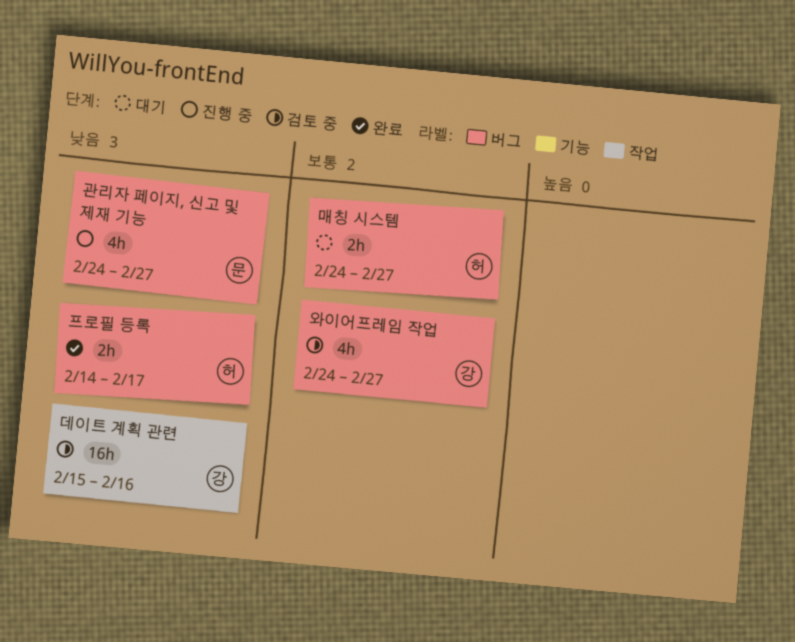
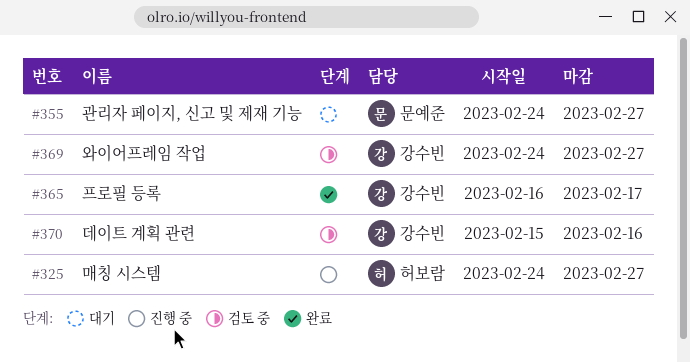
관리자 페이지, 신고 및 제재 기능, status: 진행 중 -> 대기
매칭 시스템, status: 대기 -> 진행 중
프로필 등록, owner: 허보람 -> 강수빈
프로필 등록, start: Feb 14 -> Feb 16

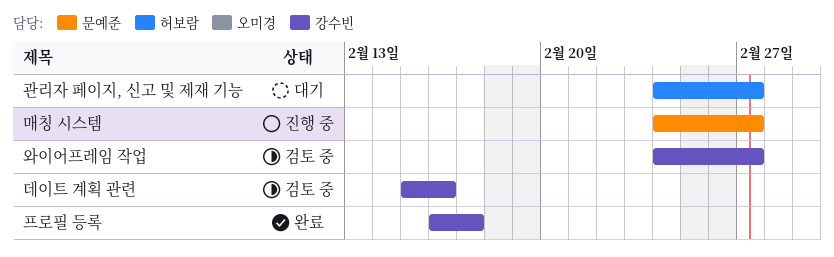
관리자 페이지, 신고 및 제재 기능, owner: 문예준 -> 허보람
매칭 시스템, owner: 허보람 -> 문예준

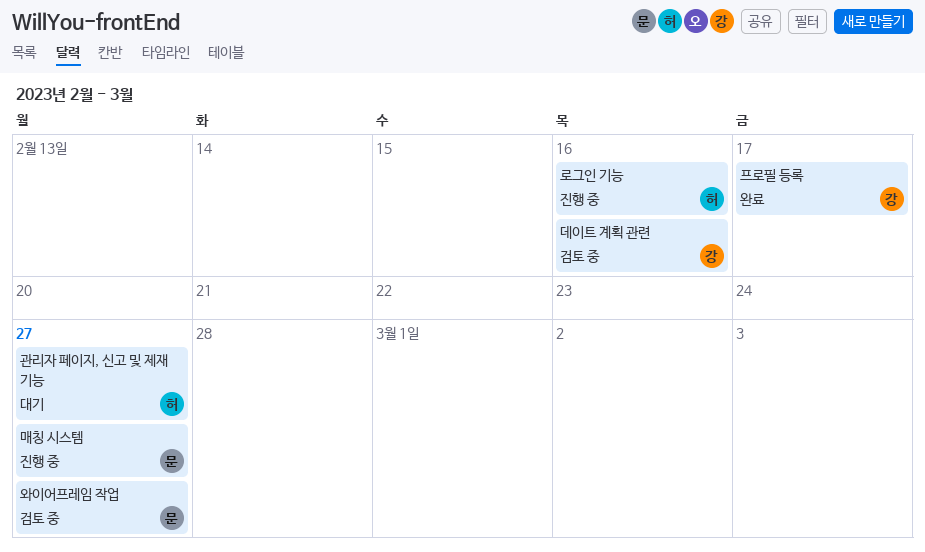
로그인 기능: none -> present
와이어프레임 작업, owner: 강수빈 -> 문예준

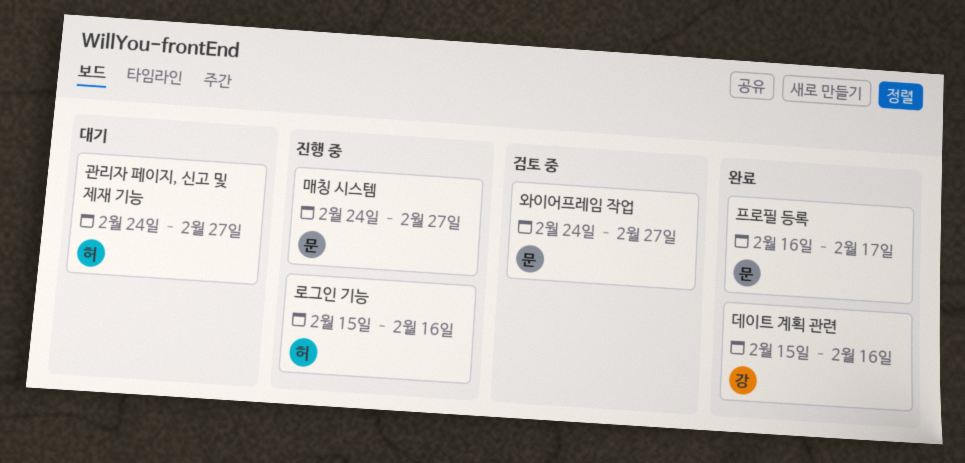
데이트 계획 관련, status: 검토 중 -> 완료
프로필 등록, owner: 강 -> 문

